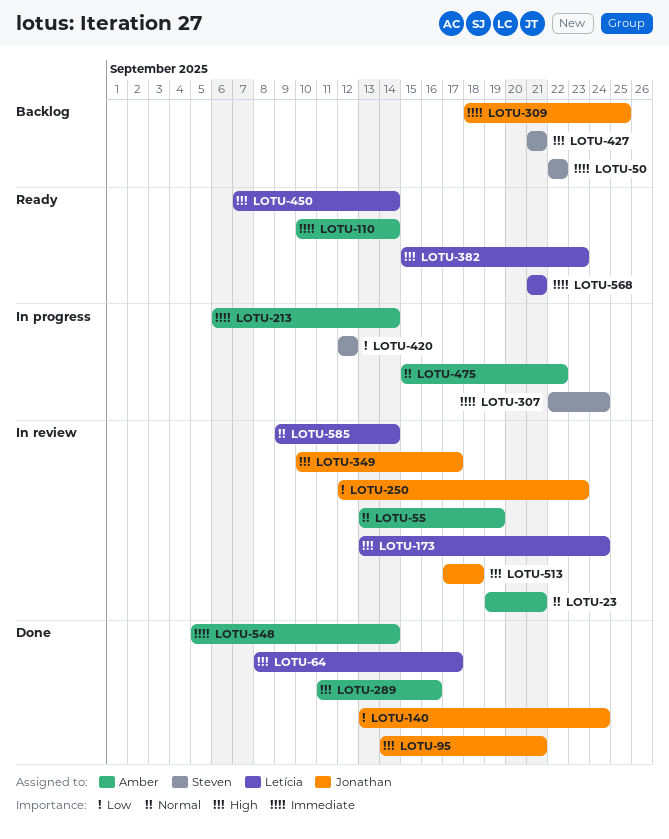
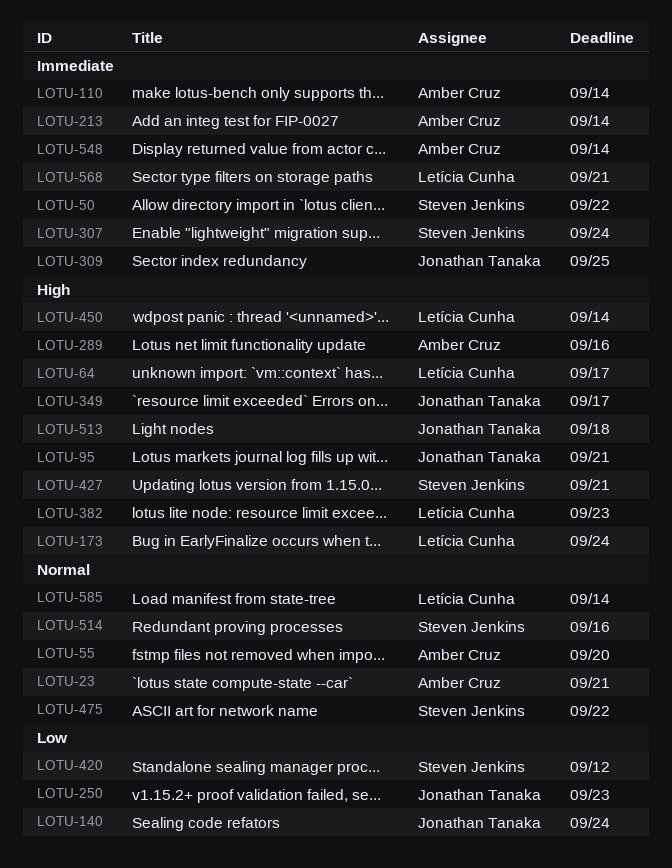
LOTU-55, due: Sep 19 -> Sep 20
LOTU-475, owner: Amber Cruz -> Steven Jenkins
LOTU-514: none -> present

